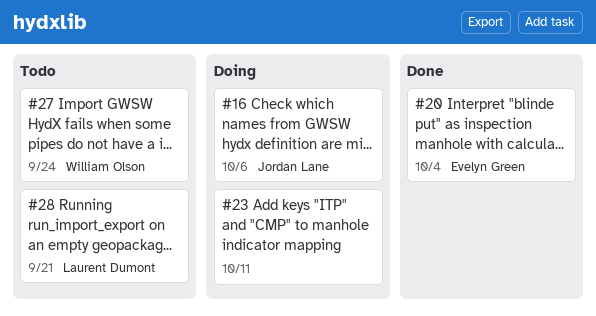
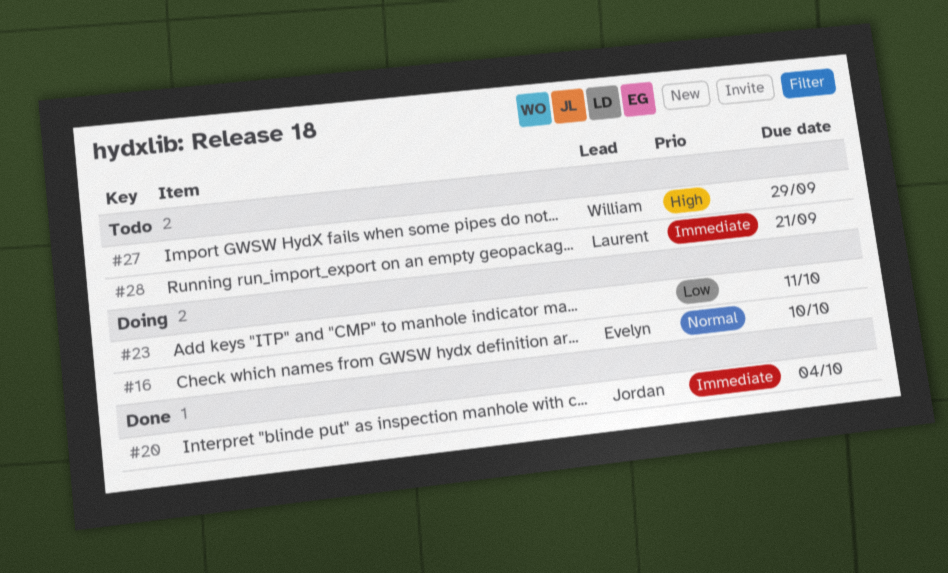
#16, owner: Jordan Lane -> Evelyn Green
#16, due: Oct 6 -> Oct 10
#20, owner: Evelyn Green -> Jordan Lane
#27, due: Sep 24 -> Sep 29

